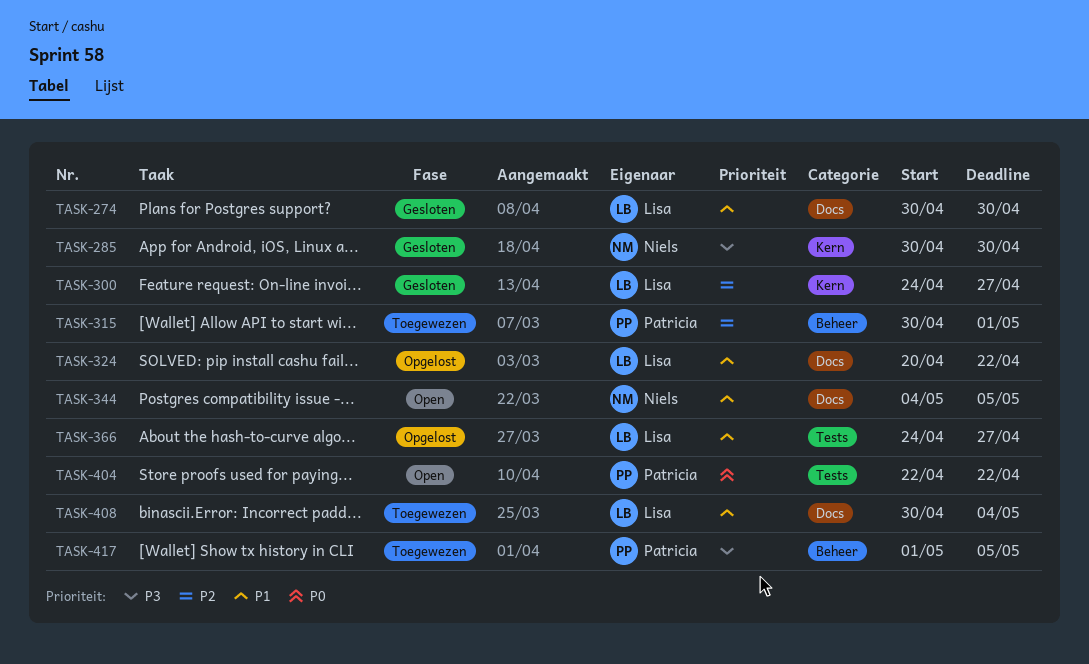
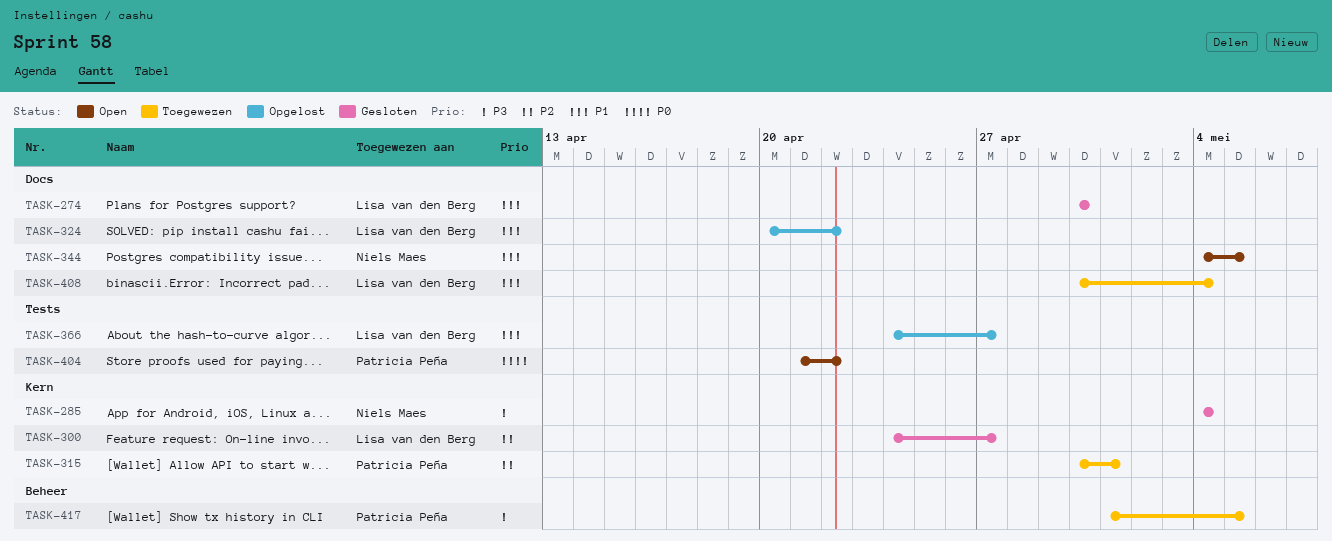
TASK-285, start: Apr 30 -> May 4
TASK-285, due: Apr 30 -> May 4
TASK-315, label: Beheer -> Kern
TASK-404, start: Apr 22 -> Apr 21

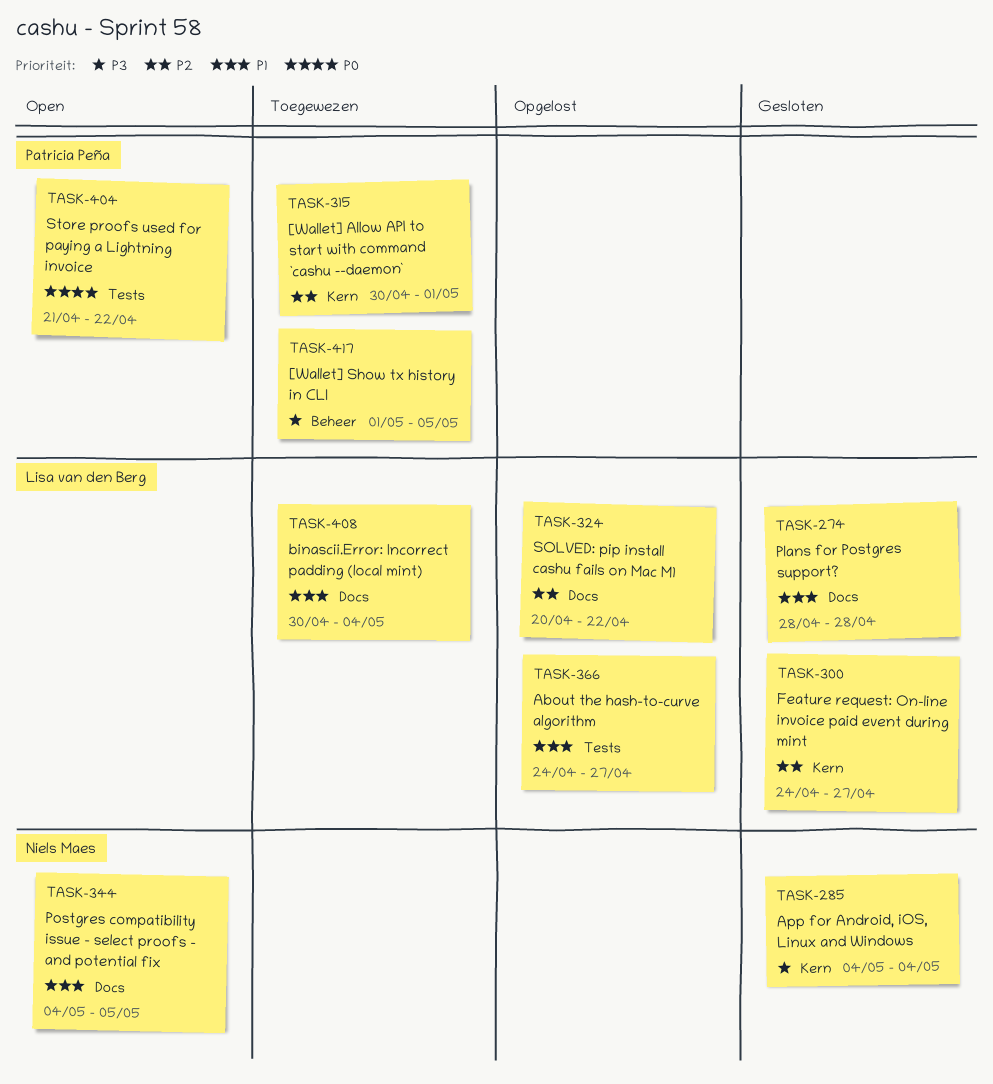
TASK-274, start: Apr 30 -> Apr 28
TASK-274, due: Apr 30 -> Apr 28
TASK-324, priority: P1 -> P2

